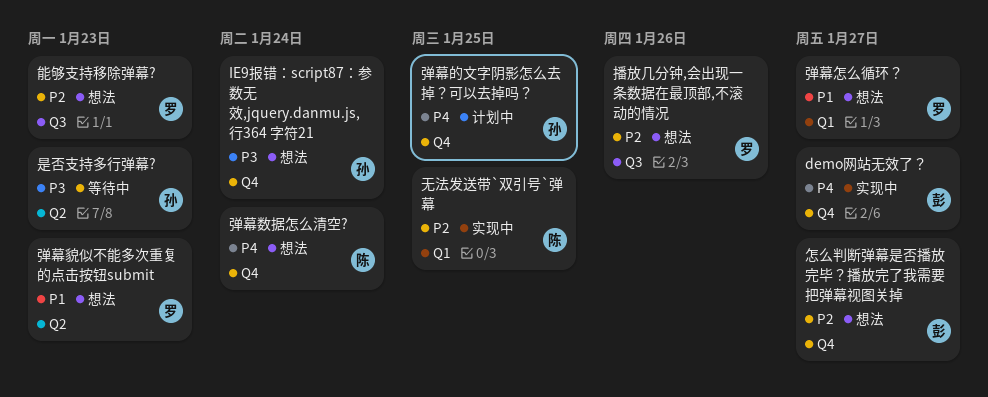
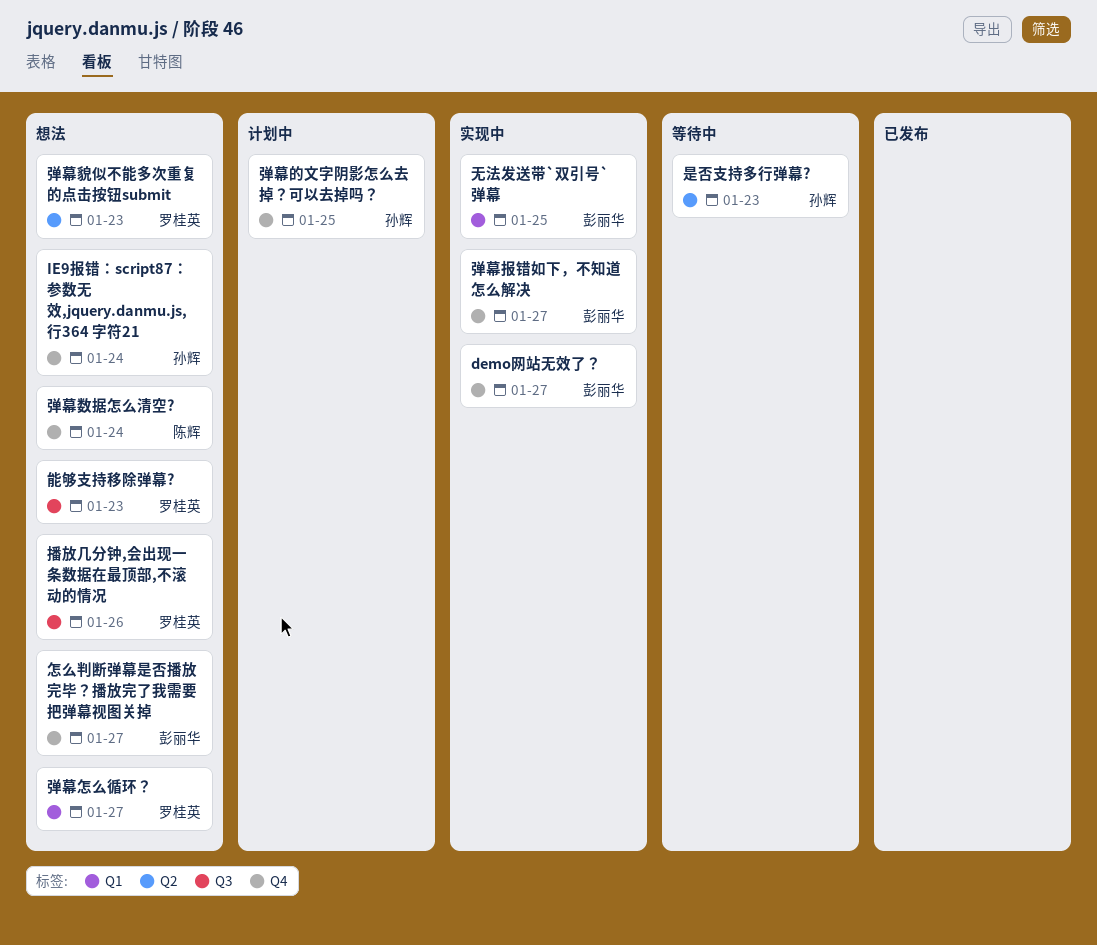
弹幕报错如下，不知道怎么解决: none -> present
无法发送带`双引号`弹幕, owner: 陈辉 -> 彭丽华

